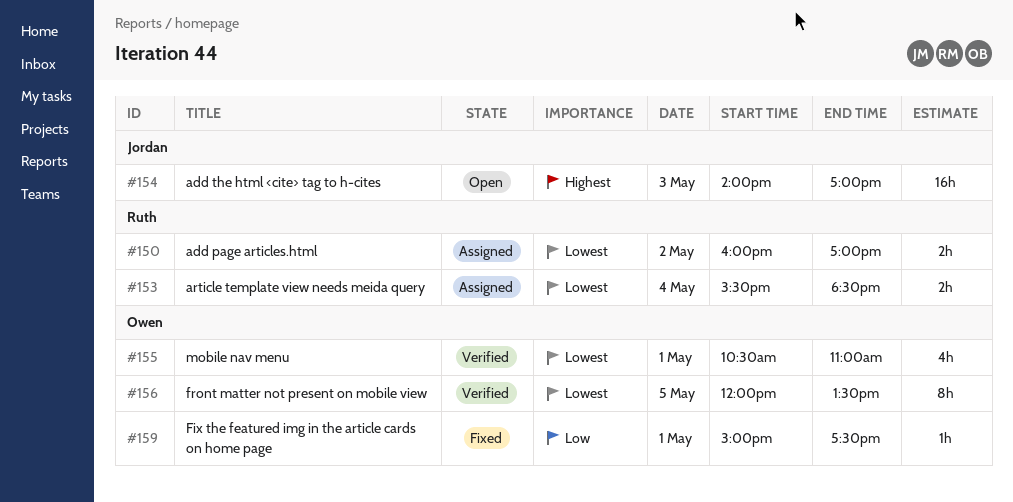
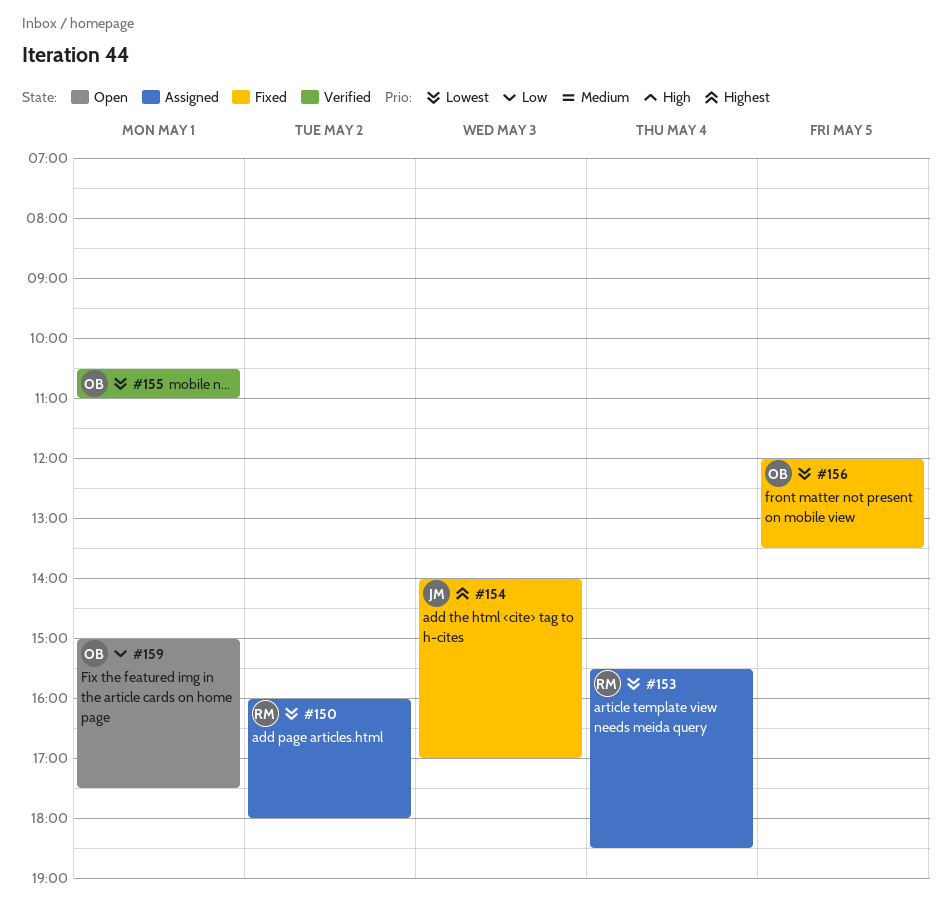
#150, ends: 17:00 -> 18:00
#154, status: Open -> Fixed
#156, status: Verified -> Fixed
#159, status: Fixed -> Open

